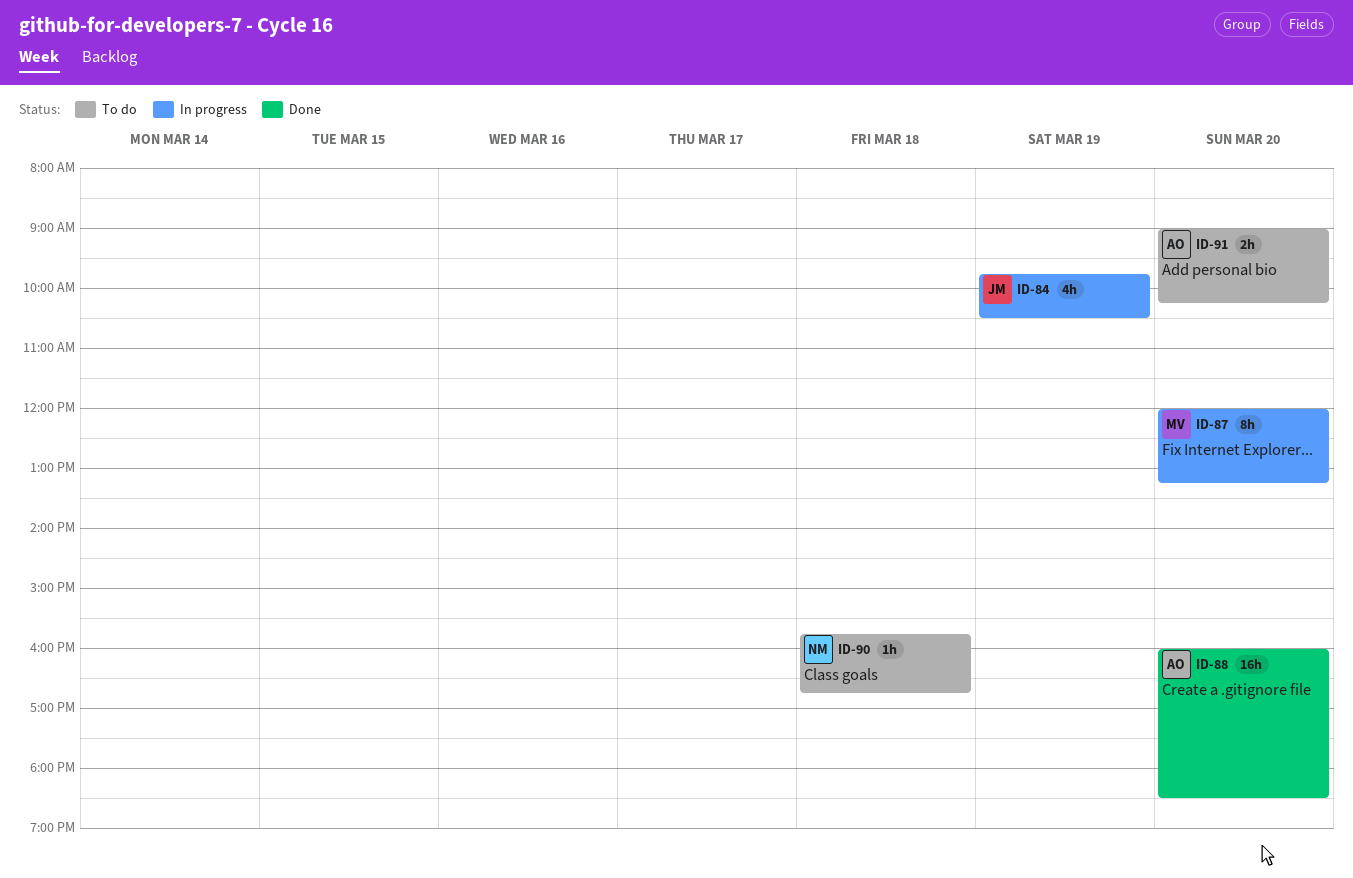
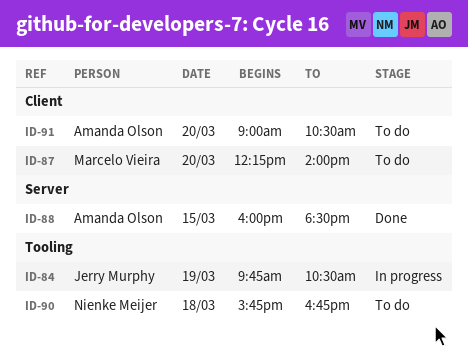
ID-87, status: In progress -> To do
ID-87, begins: 12:00 -> 12:15
ID-87, ends: 13:15 -> 14:00
ID-88, day: Mar 20 -> Mar 15
ID-91, ends: 10:15 -> 10:30

